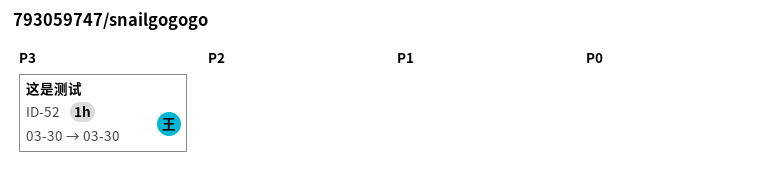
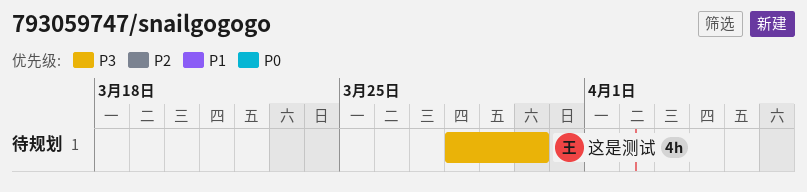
这是测试, estimate: 1h -> 4h
这是测试, start: Mar 30 -> Mar 28

